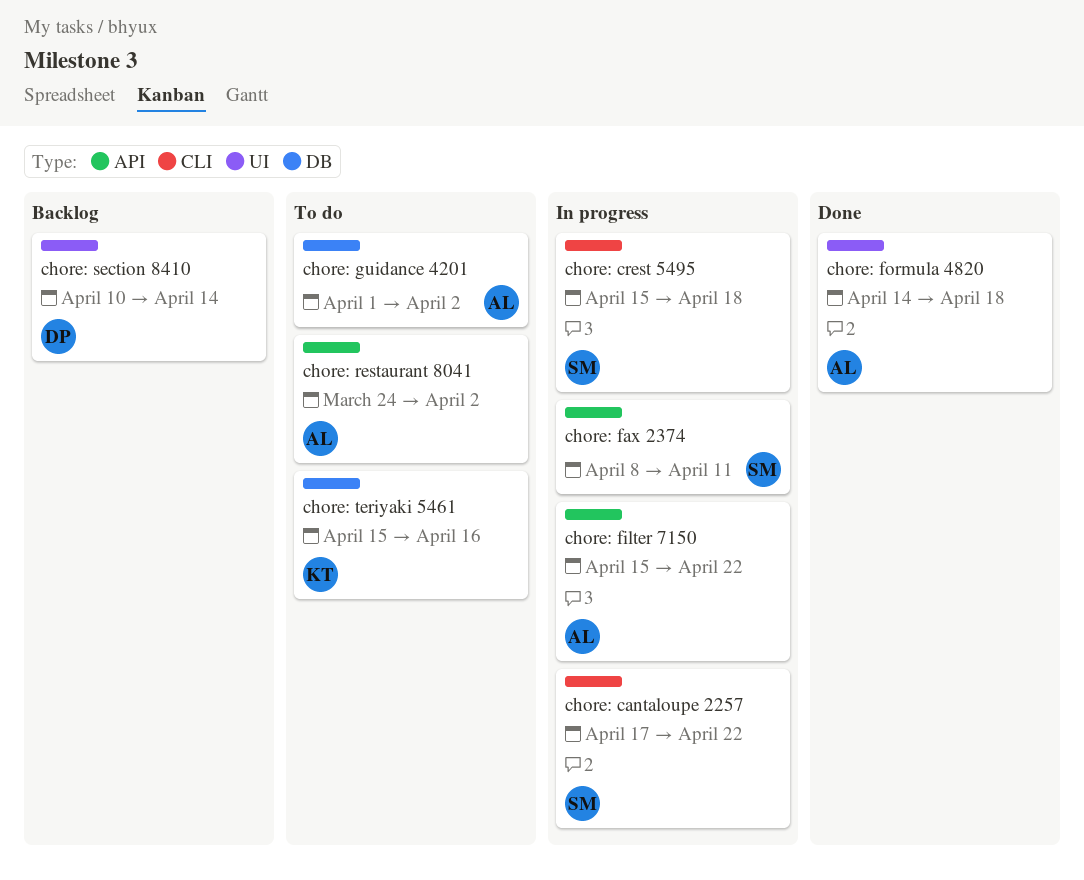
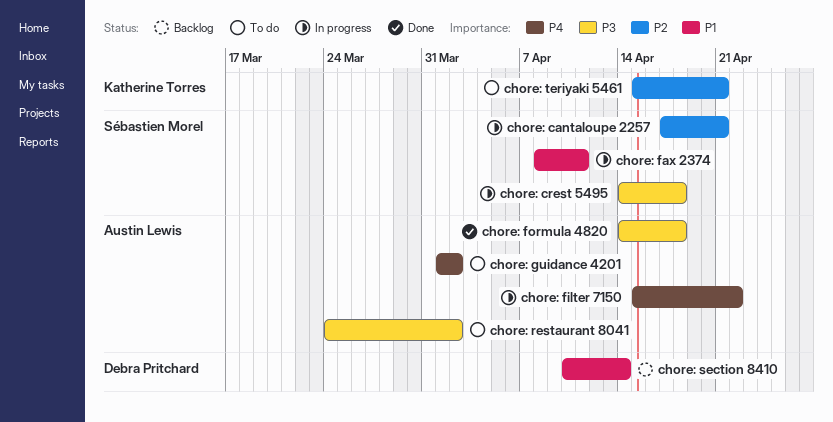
chore: cantaloupe 2257, due: Apr 22 -> Apr 21
chore: crest 5495, start: Apr 15 -> Apr 14
chore: teriyaki 5461, due: Apr 16 -> Apr 21

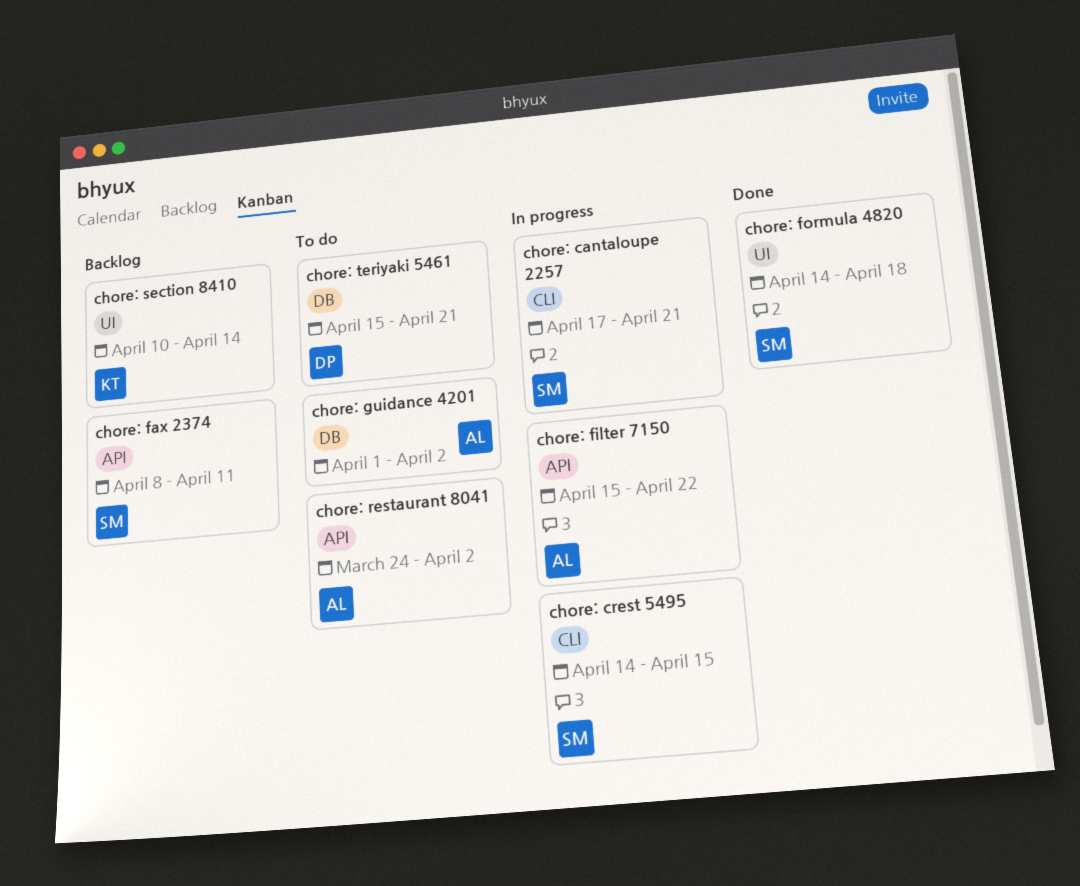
chore: crest 5495, due: Apr 18 -> Apr 15
chore: fax 2374, status: In progress -> Backlog
chore: formula 4820, owner: Austin Lewis -> Sébastien Morel
chore: section 8410, owner: Debra Pritchard -> Katherine Torres
chore: teriyaki 5461, owner: Katherine Torres -> Debra Pritchard

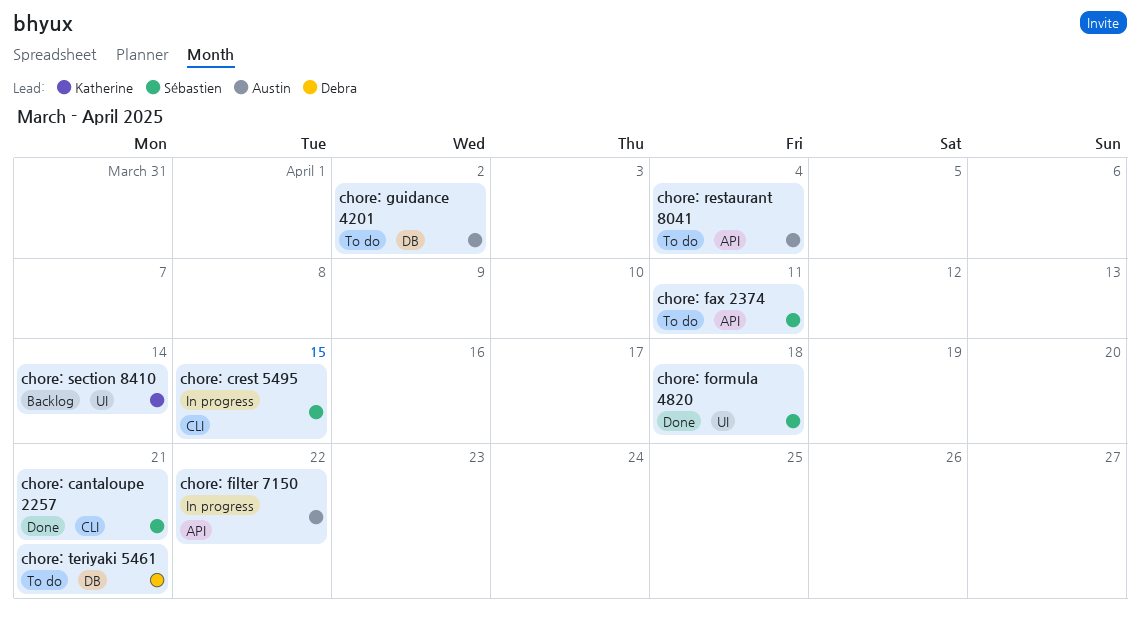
chore: cantaloupe 2257, status: In progress -> Done
chore: fax 2374, status: Backlog -> To do
chore: restaurant 8041, due: Apr 2 -> Apr 4

